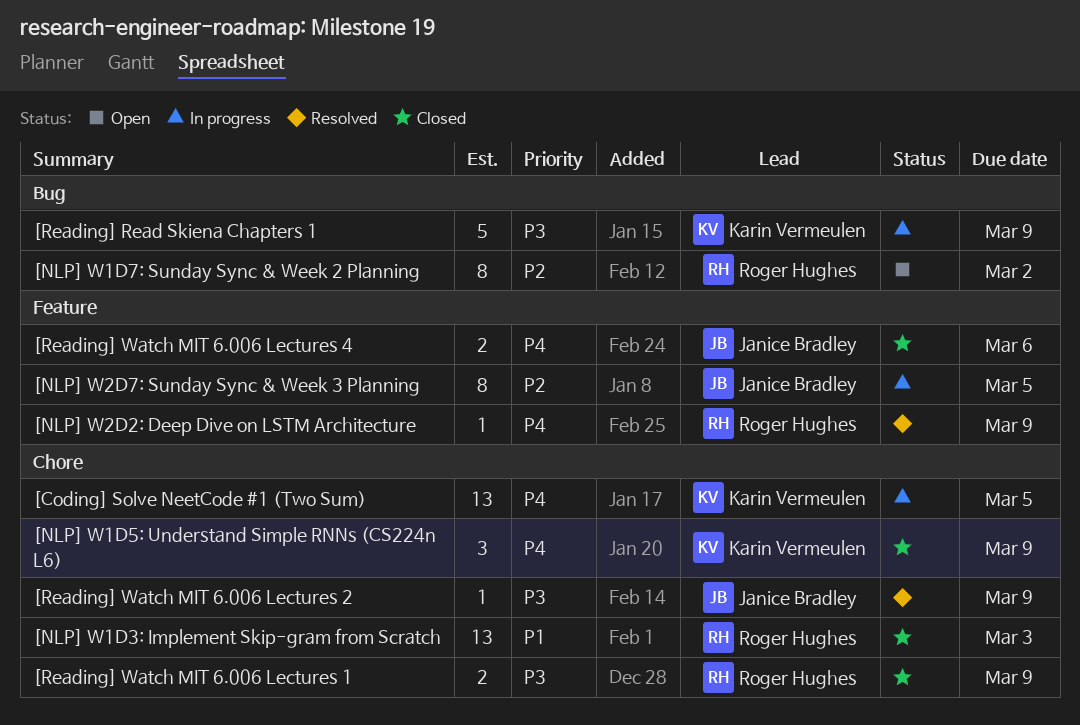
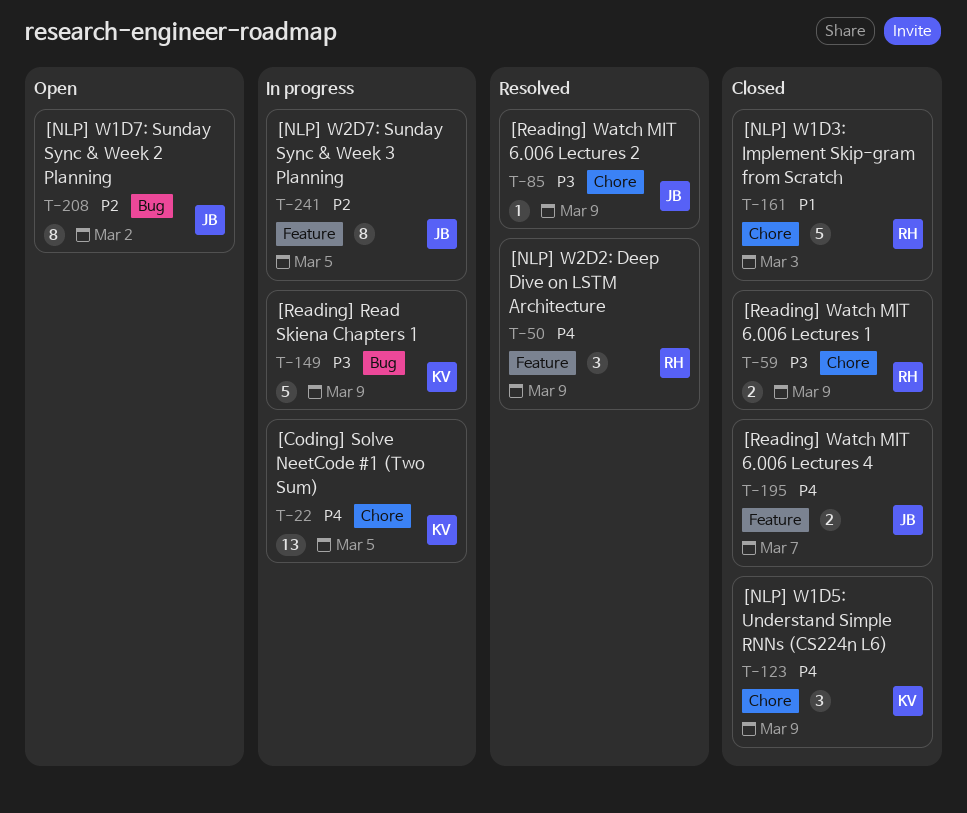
[NLP] W1D3: Implement Skip-gram from Scratch, estimate: 13 -> 5
[NLP] W1D7: Sunday Sync & Week 2 Planning, owner: Roger Hughes -> Janice Bradley
[NLP] W2D2: Deep Dive on LSTM Architecture, estimate: 1 -> 3
[Reading] Watch MIT 6.006 Lectures 4, due: Mar 6 -> Mar 7

